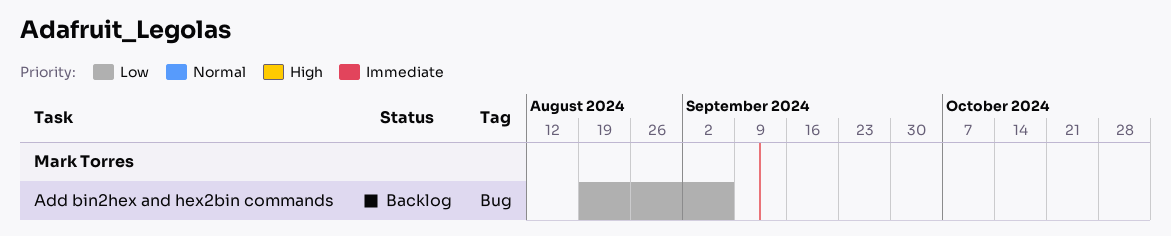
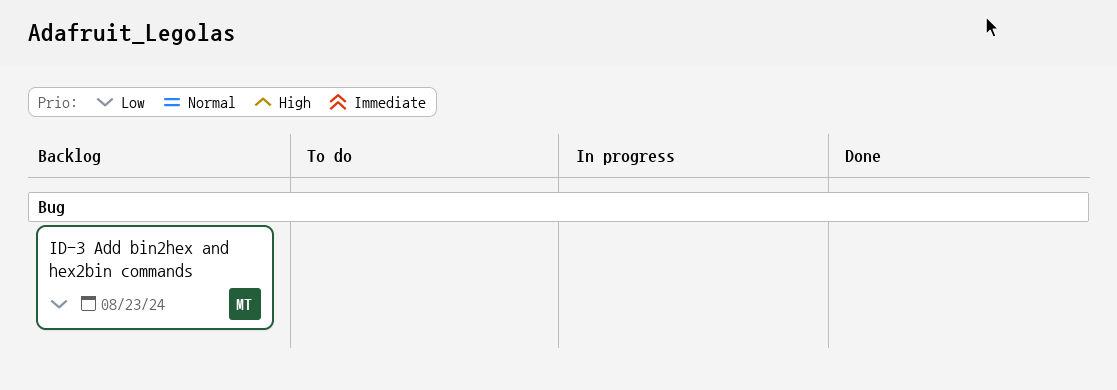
Add bin2hex and hex2bin commands, due: Sep 6 -> Aug 23

